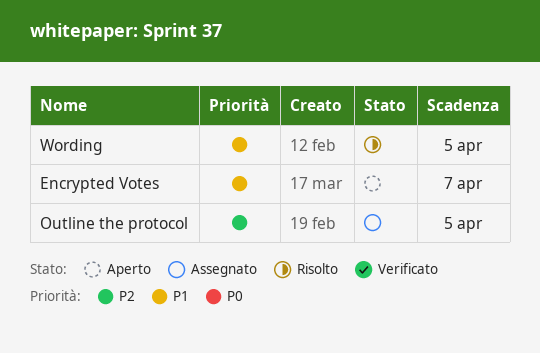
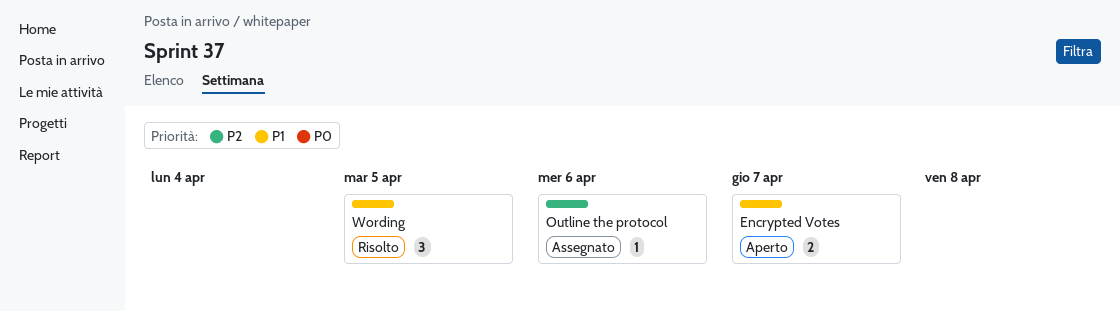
Outline the protocol, due: Apr 5 -> Apr 6

